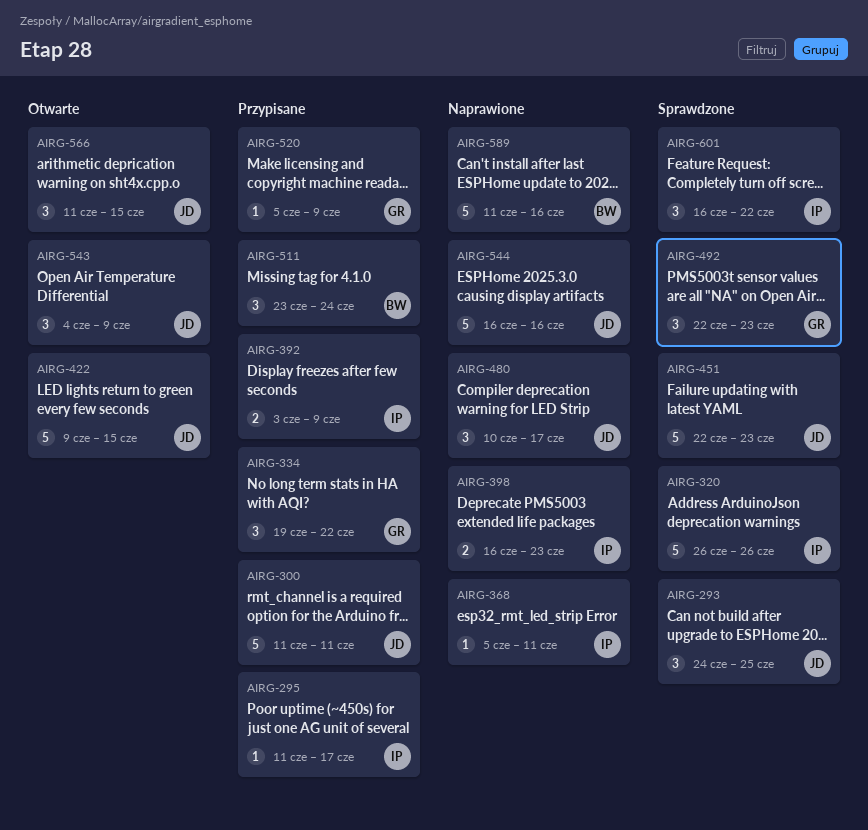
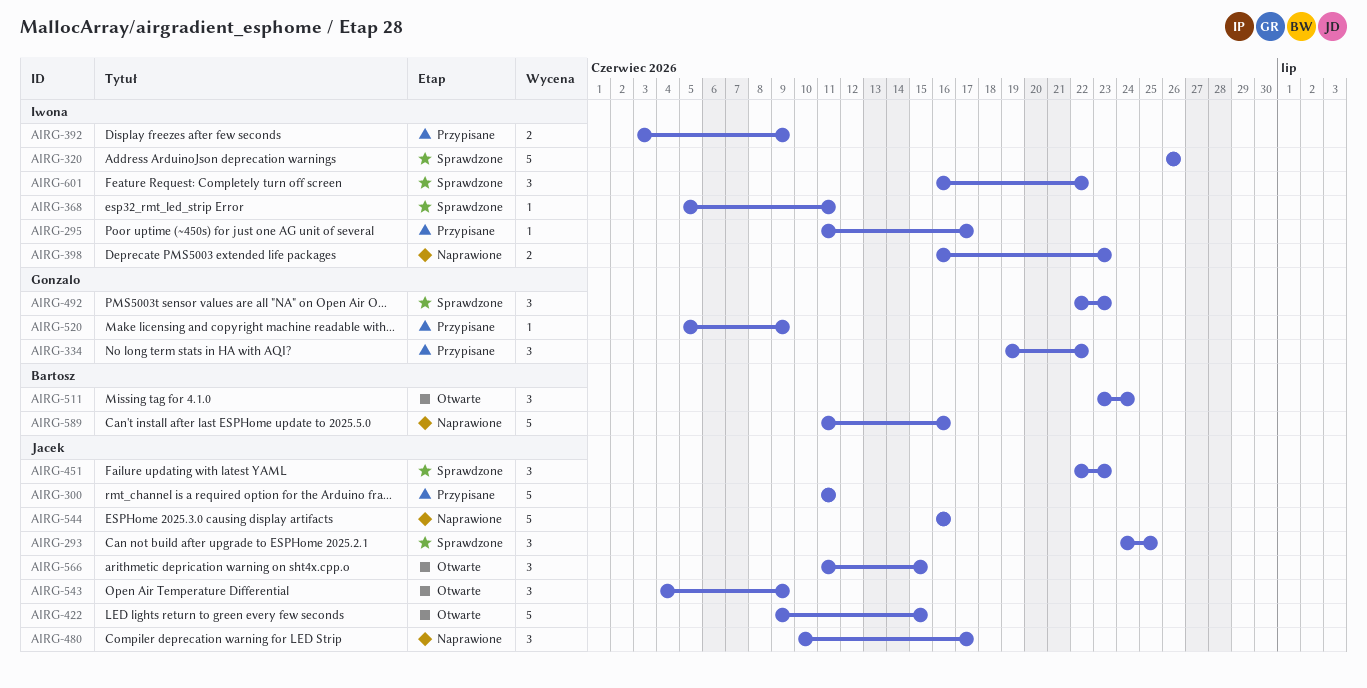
AIRG-368, status: Naprawione -> Sprawdzone
AIRG-451, estimate: 5 -> 3
AIRG-511, status: Przypisane -> Otwarte

